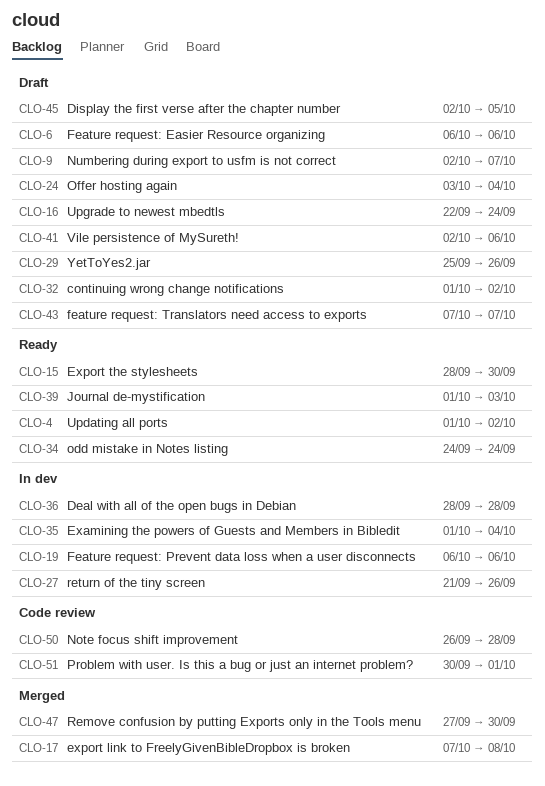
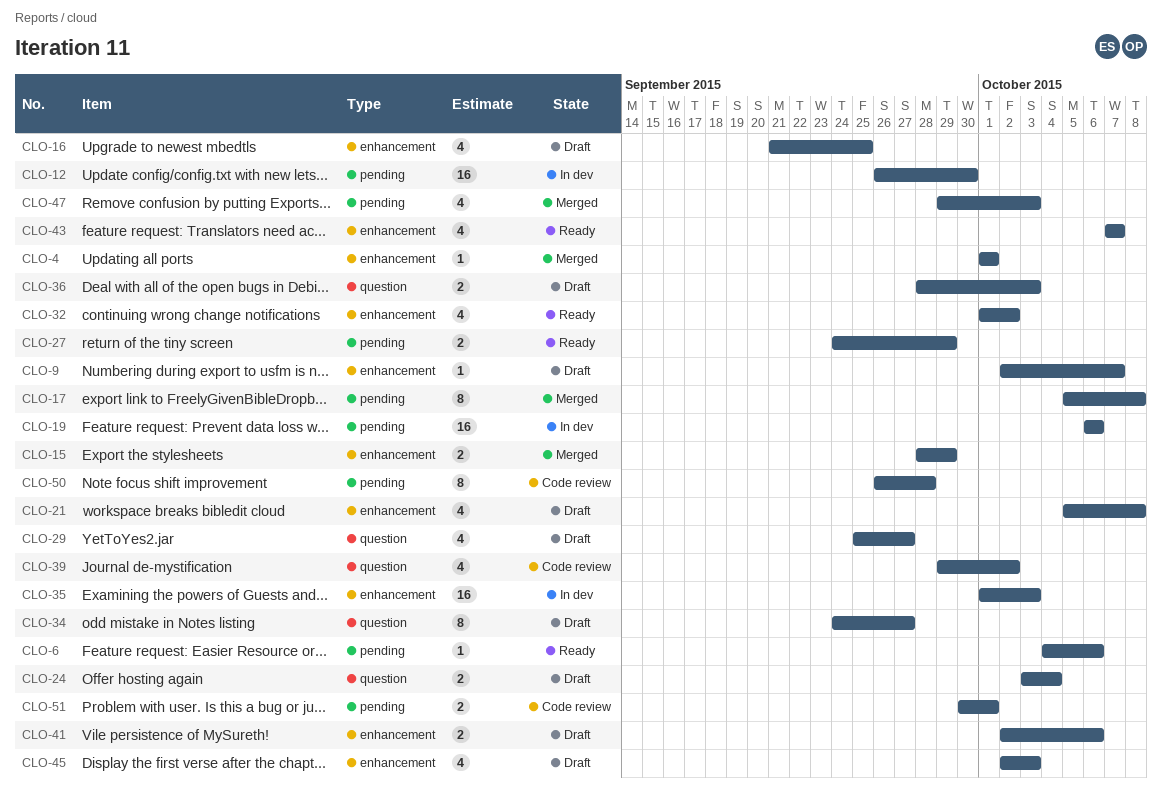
CLO-4, status: Ready -> Merged
CLO-4, due: Oct 2 -> Oct 1
CLO-6, status: Draft -> Ready
CLO-6, start: Oct 6 -> Oct 4
CLO-12: none -> present
CLO-15, status: Ready -> Merged
CLO-15, due: Sep 30 -> Sep 29
CLO-16, start: Sep 22 -> Sep 21
CLO-16, due: Sep 24 -> Sep 25
CLO-17, start: Oct 7 -> Oct 5
CLO-21: none -> present
CLO-27, status: In dev -> Ready
CLO-27, start: Sep 21 -> Sep 24
CLO-27, due: Sep 26 -> Sep 29
CLO-29, due: Sep 26 -> Sep 27
CLO-32, status: Draft -> Ready
CLO-34, status: Ready -> Draft
CLO-34, due: Sep 24 -> Sep 27
CLO-35, due: Oct 4 -> Oct 3
CLO-36, status: In dev -> Draft
CLO-36, due: Sep 28 -> Oct 3
CLO-39, status: Ready -> Code review
CLO-39, start: Oct 1 -> Sep 29
CLO-39, due: Oct 3 -> Oct 2
CLO-43, status: Draft -> Ready
CLO-45, due: Oct 5 -> Oct 3
CLO-47, start: Sep 27 -> Sep 29
CLO-47, due: Sep 30 -> Oct 3

